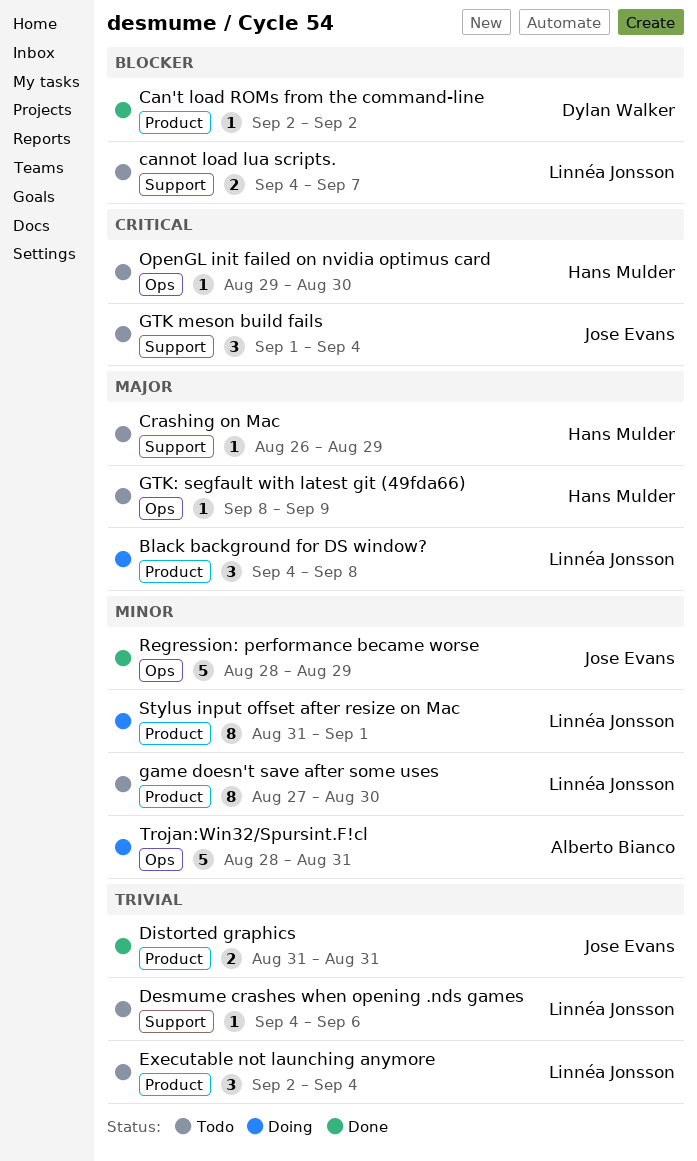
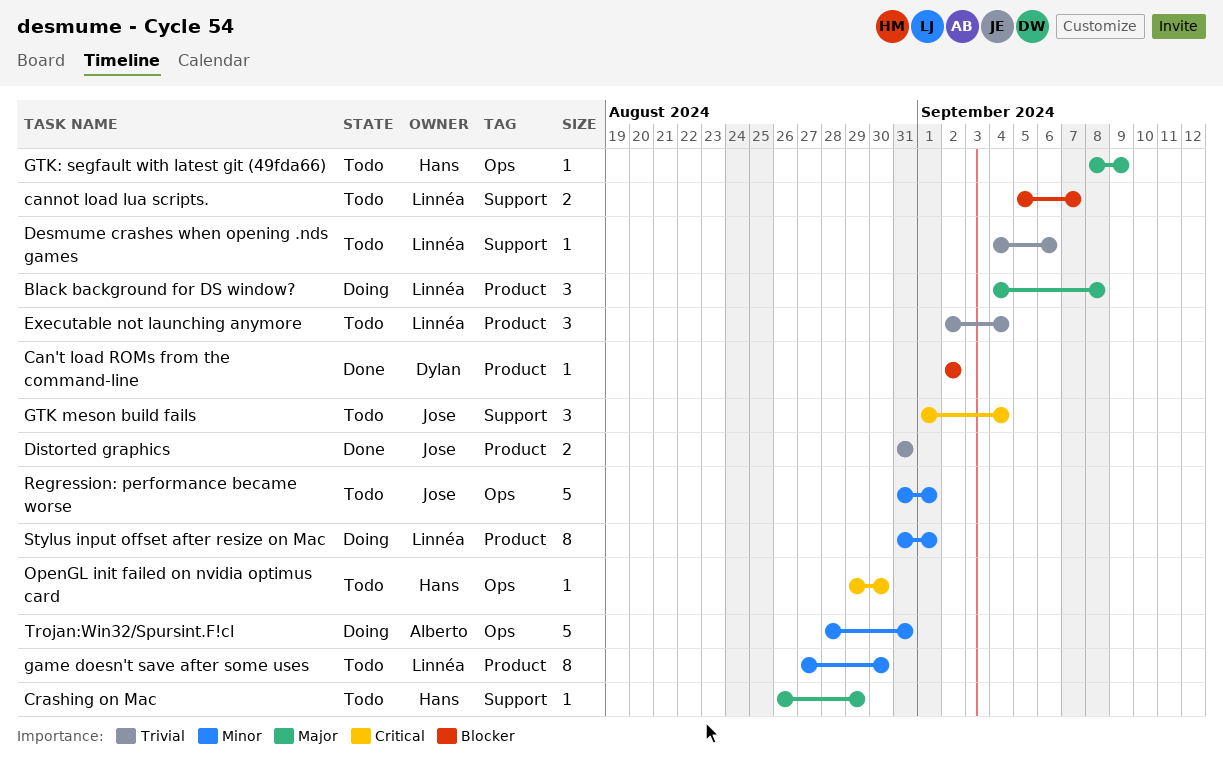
cannot load lua scripts., start: Sep 4 -> Sep 5
Regression: performance became worse, status: Done -> Todo
Regression: performance became worse, start: Aug 28 -> Aug 31
Regression: performance became worse, due: Aug 29 -> Sep 1

